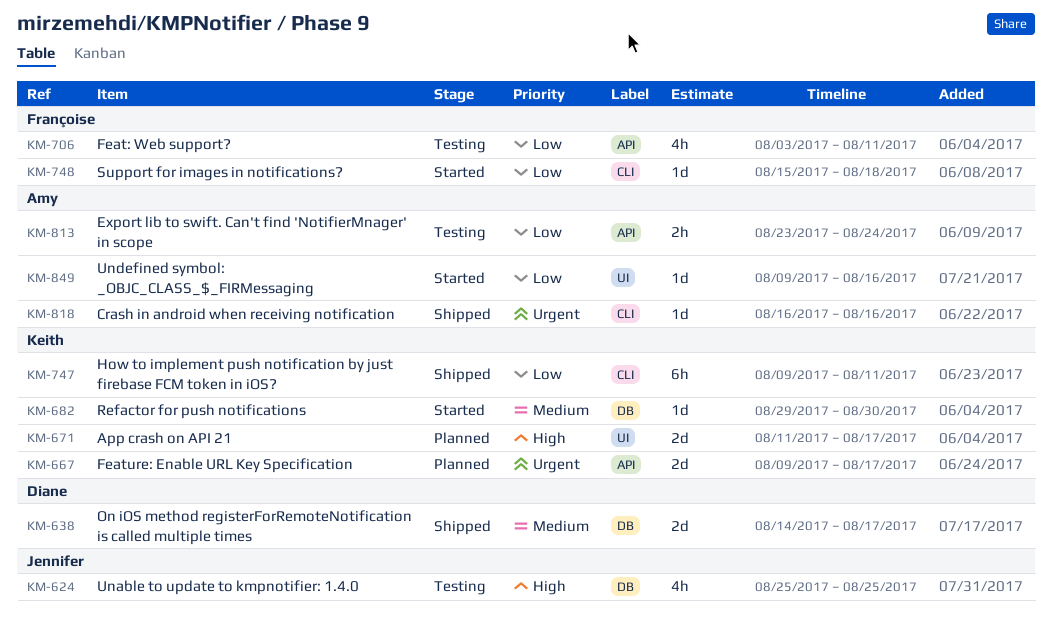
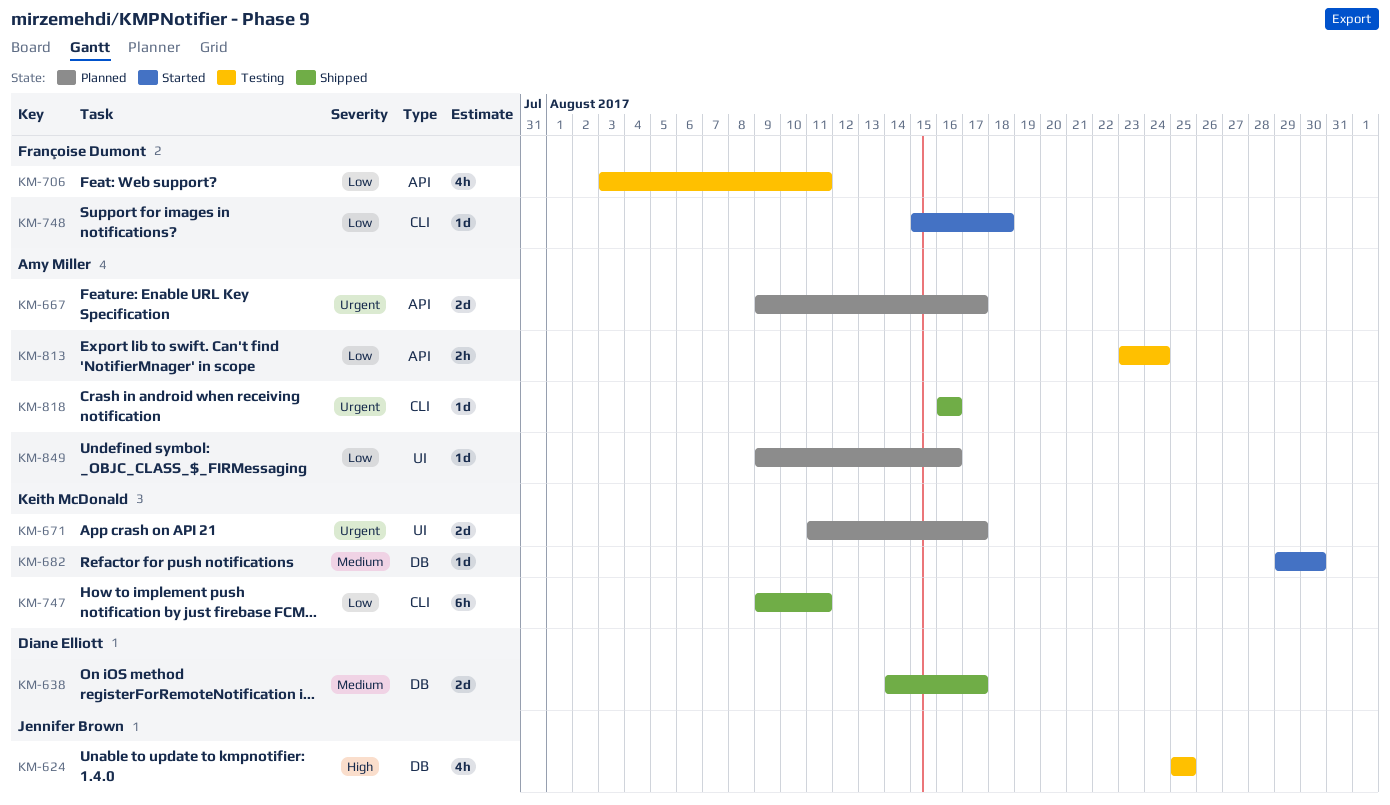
KM-667, owner: Keith McDonald -> Amy Miller
KM-671, priority: High -> Urgent
KM-849, status: Started -> Planned

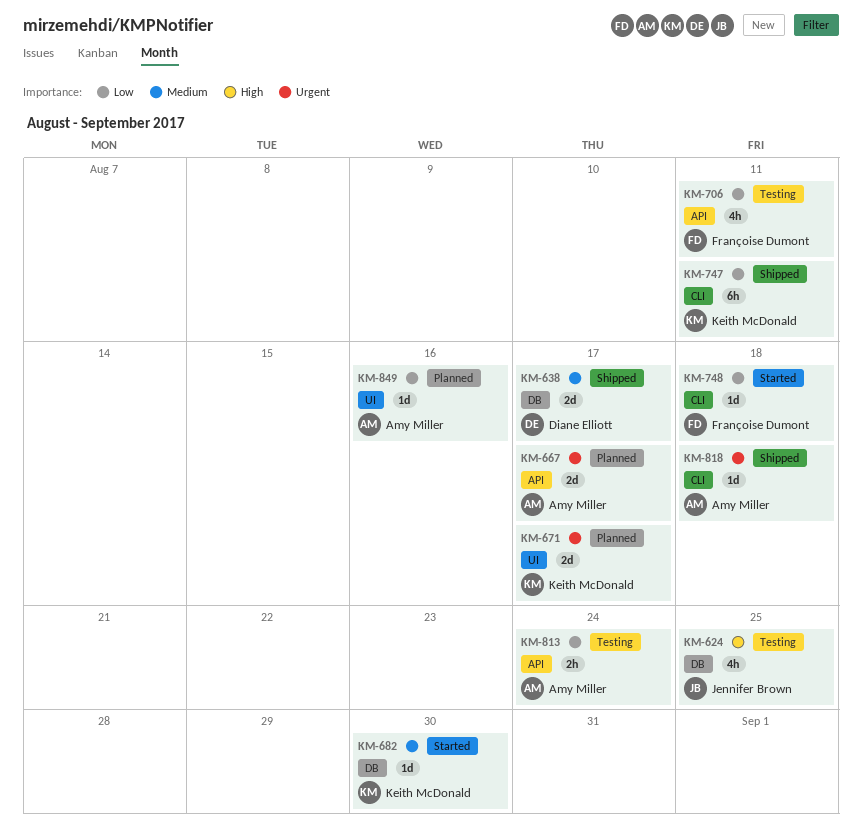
KM-818, due: Aug 16 -> Aug 18

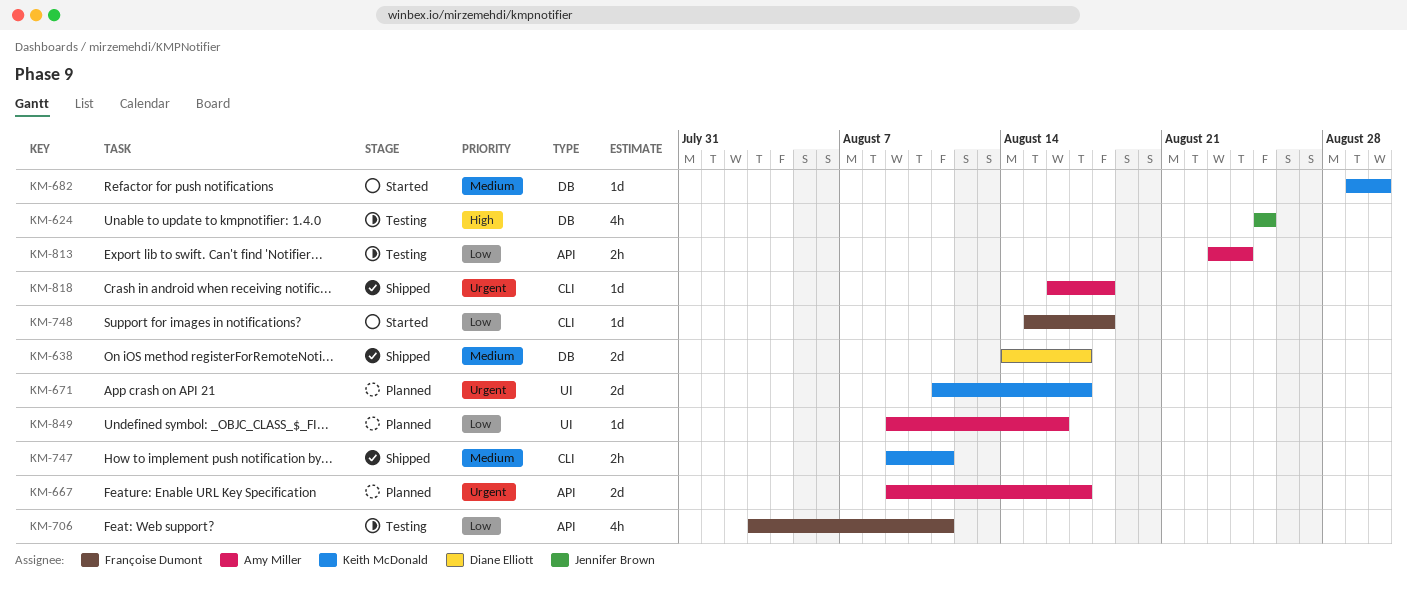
KM-747, priority: Low -> Medium
KM-747, estimate: 6h -> 2h

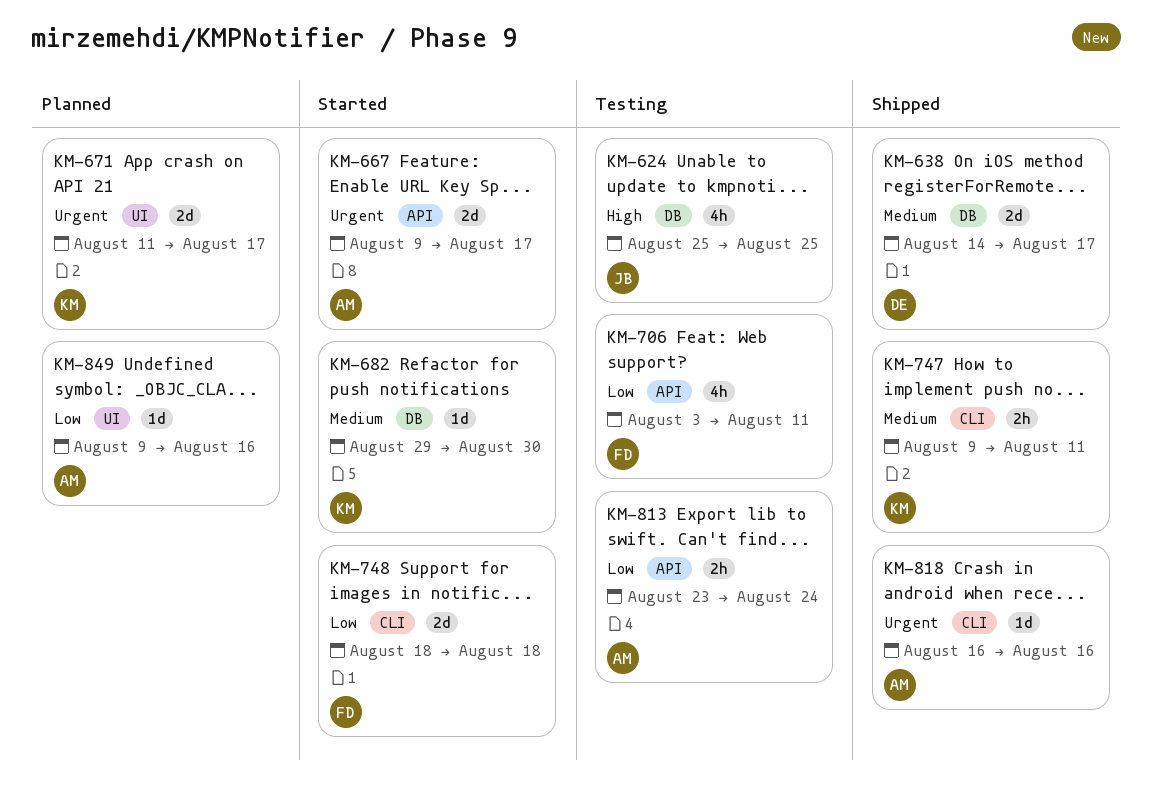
KM-667, status: Planned -> Started
KM-748, estimate: 1d -> 2d
KM-748, start: Aug 15 -> Aug 18
KM-818, due: Aug 18 -> Aug 16

